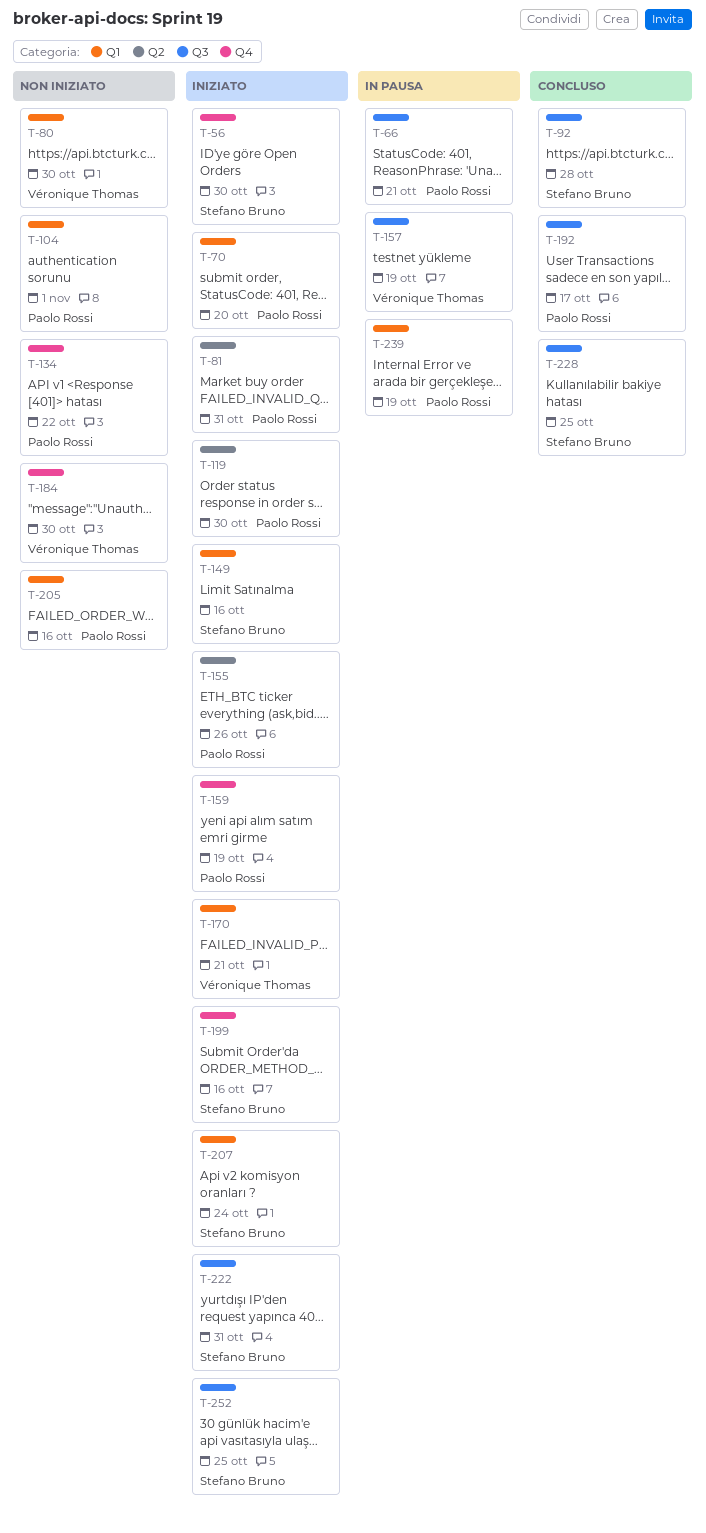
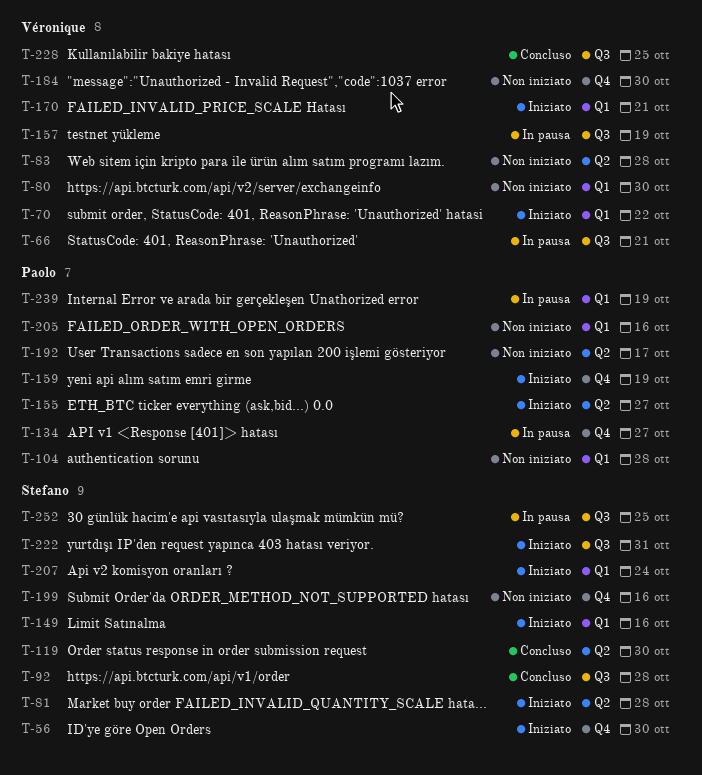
T-66, owner: Paolo Rossi -> Véronique Thomas
T-70, owner: Paolo Rossi -> Véronique Thomas
T-70, due: Oct 20 -> Oct 22
T-81, owner: Paolo Rossi -> Stefano Bruno
T-81, due: Oct 31 -> Oct 28
T-83: none -> present
T-104, due: Nov 1 -> Oct 28
T-119, status: Iniziato -> Concluso
T-119, owner: Paolo Rossi -> Stefano Bruno
T-134, status: Non iniziato -> In pausa
T-134, due: Oct 22 -> Oct 27
T-155, due: Oct 26 -> Oct 27
T-192, status: Concluso -> Non iniziato
T-192, label: Q3 -> Q2
T-199, status: Iniziato -> Non iniziato
T-228, owner: Stefano Bruno -> Véronique Thomas
T-252, status: Iniziato -> In pausa

